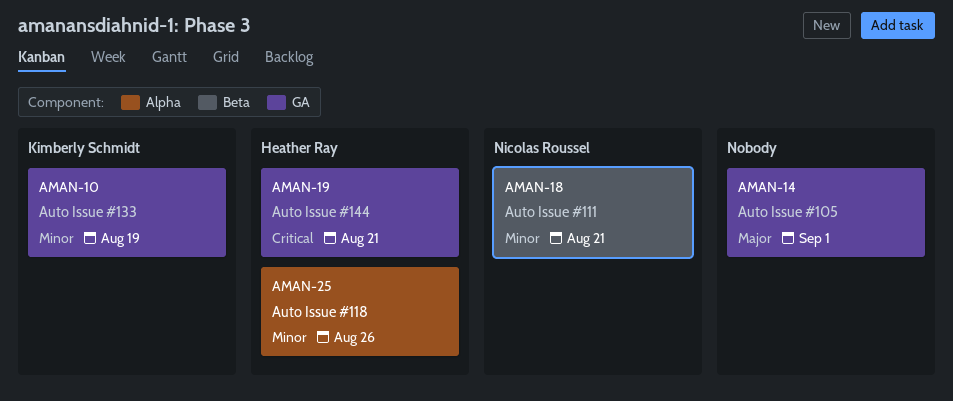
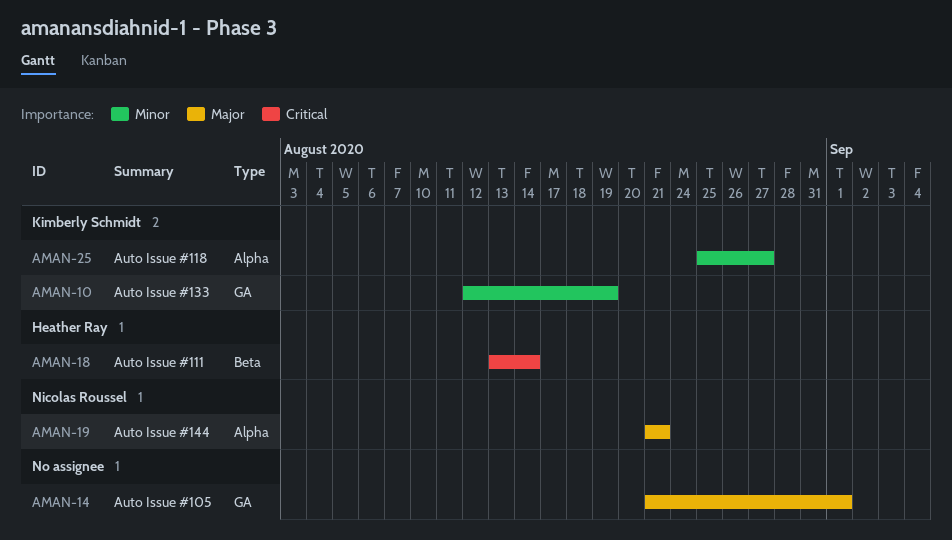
AMAN-18, owner: Nicolas Roussel -> Heather Ray
AMAN-18, priority: Minor -> Critical
AMAN-18, due: Aug 21 -> Aug 14
AMAN-19, owner: Heather Ray -> Nicolas Roussel
AMAN-19, priority: Critical -> Major
AMAN-19, label: GA -> Alpha
AMAN-25, owner: Heather Ray -> Kimberly Schmidt
AMAN-25, due: Aug 26 -> Aug 27

